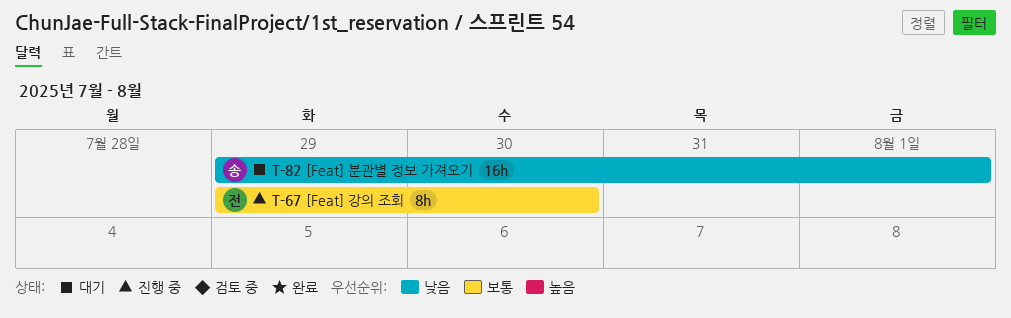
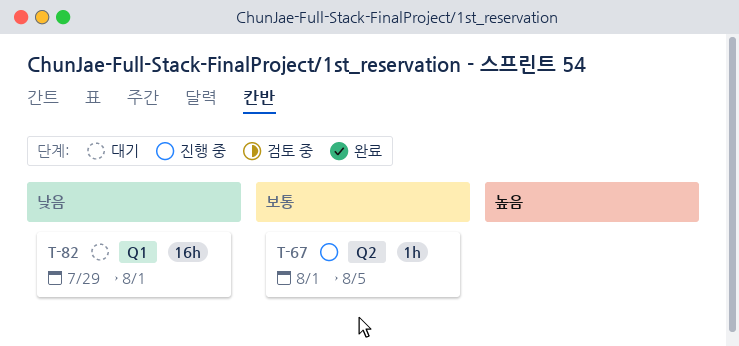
T-67, estimate: 8h -> 1h
T-67, start: Jul 29 -> Aug 1
T-67, due: Jul 30 -> Aug 5

